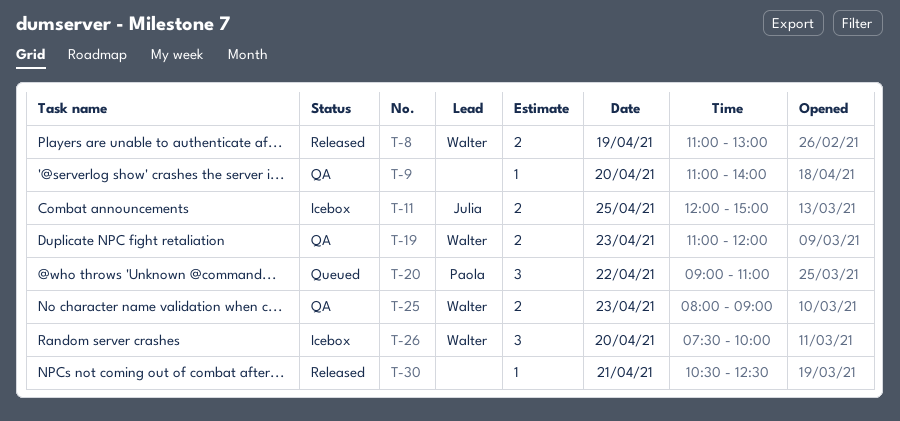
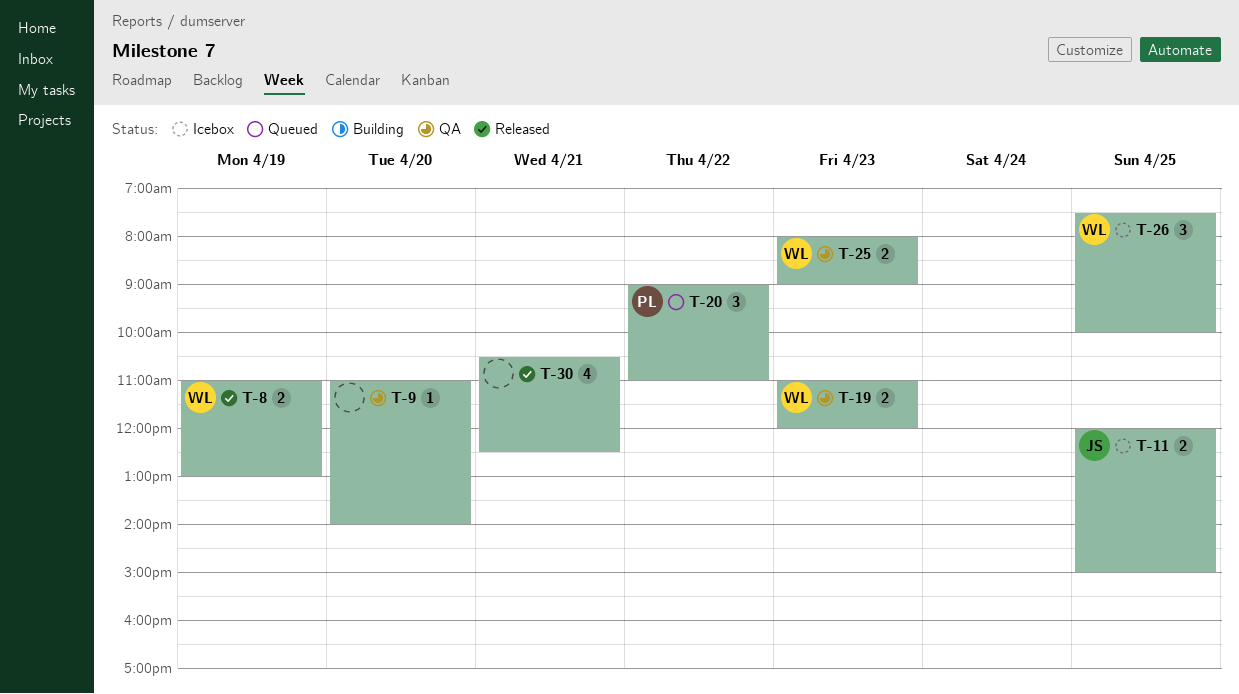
T-26, day: Apr 20 -> Apr 25
T-30, estimate: 1 -> 4

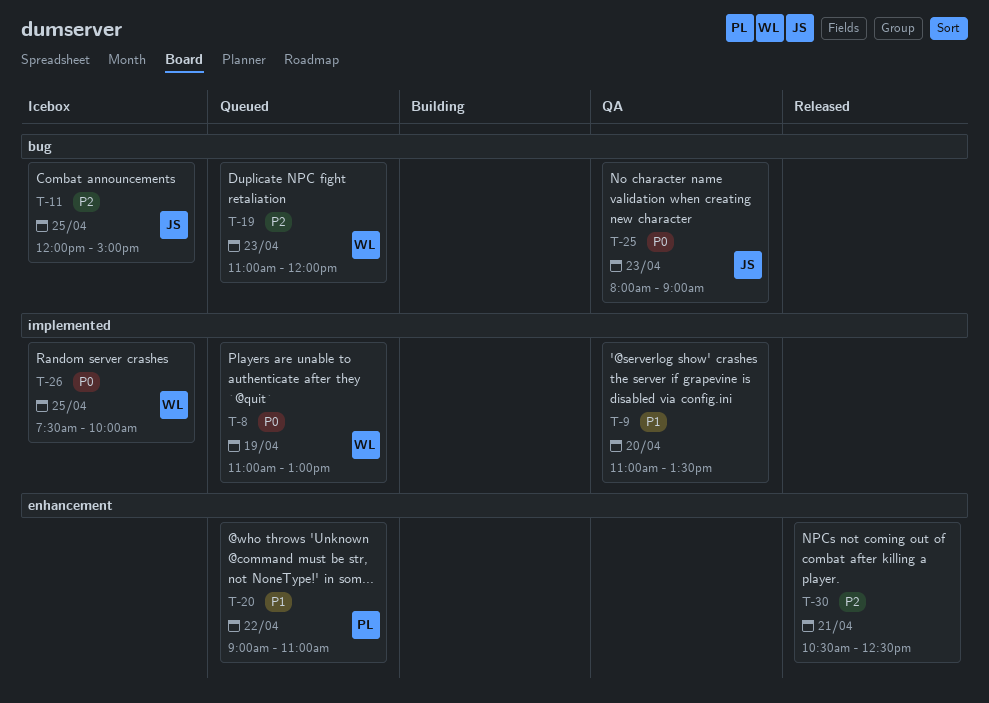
T-8, status: Released -> Queued
T-9, ends: 14:00 -> 13:30
T-19, status: QA -> Queued
T-25, owner: WL -> JS

